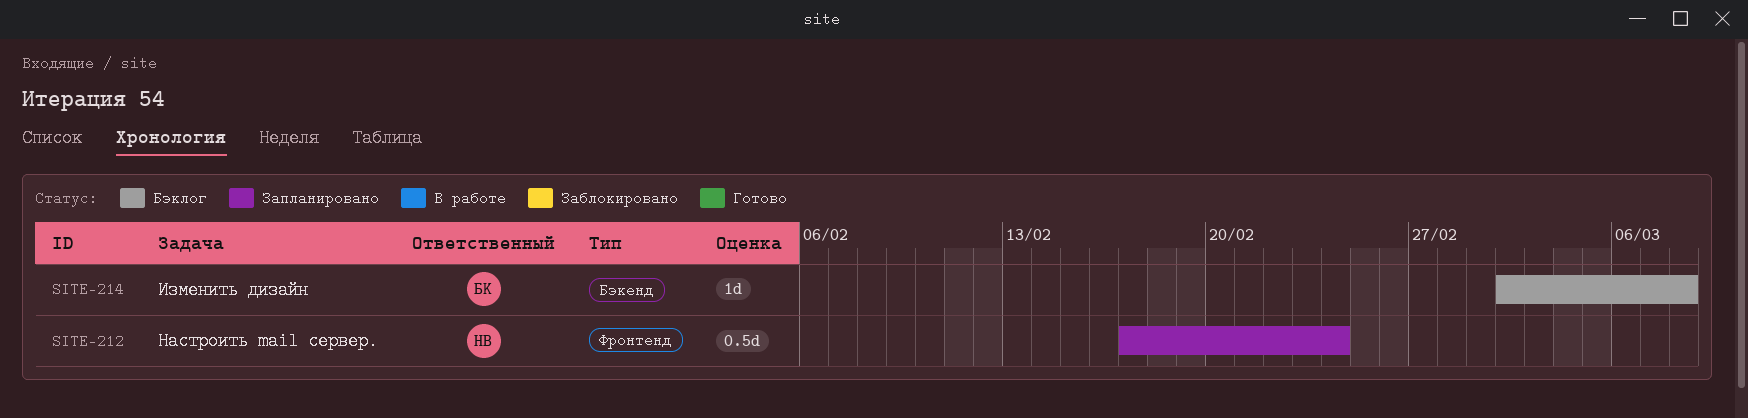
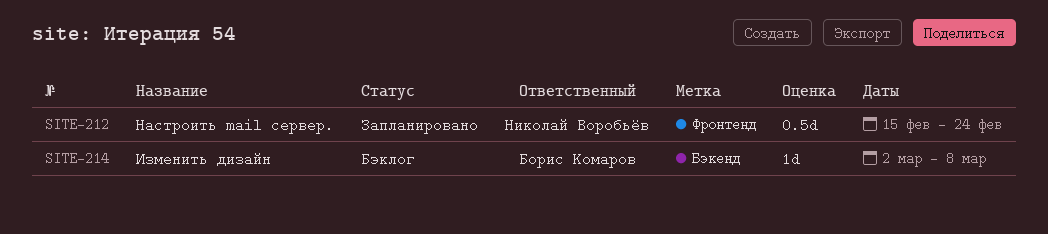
SITE-212, start: Feb 17 -> Feb 15

